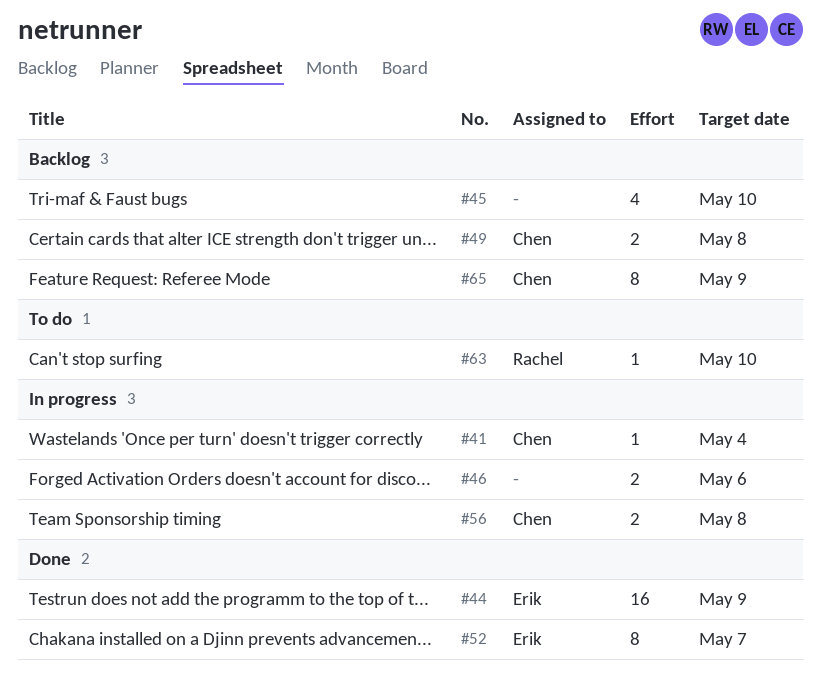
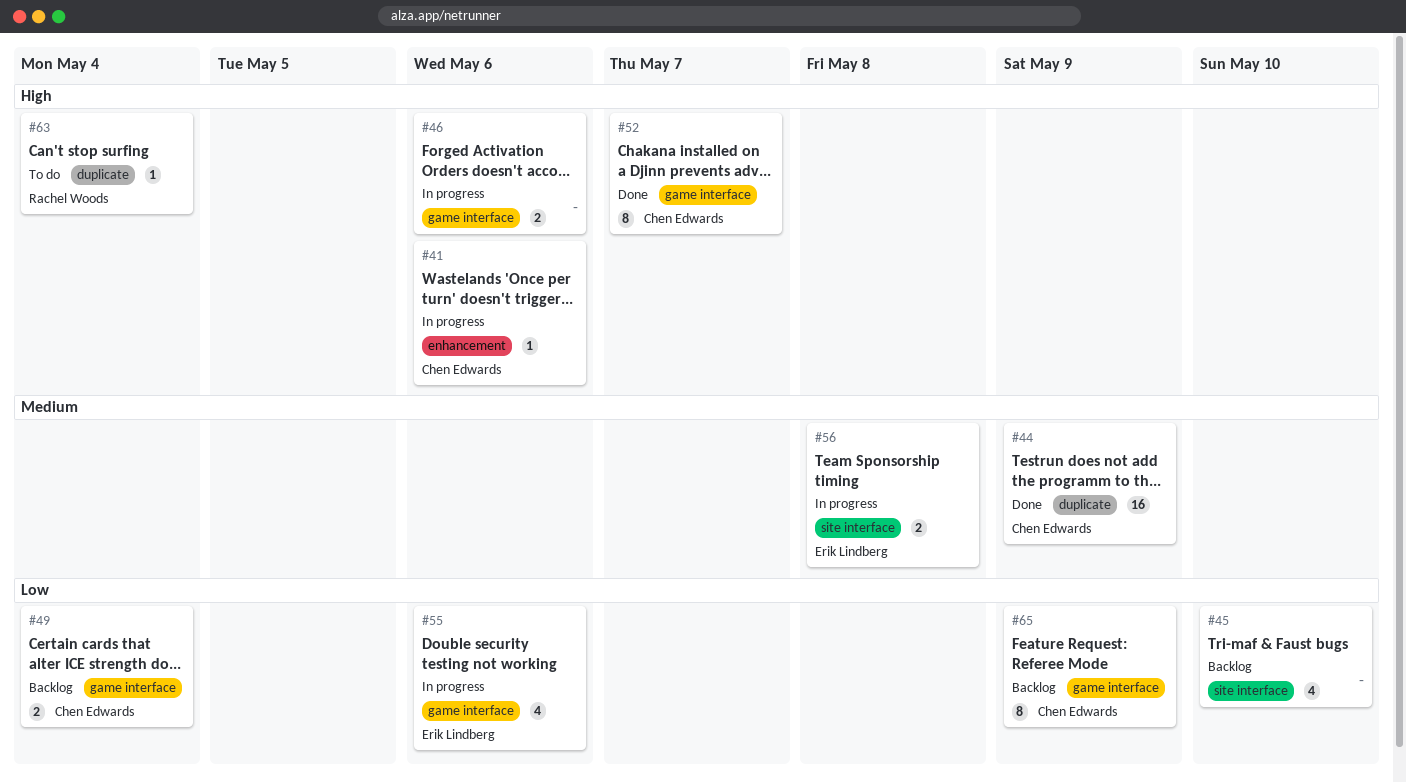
#41, due: May 4 -> May 6
#44, owner: Erik Lindberg -> Chen Edwards
#49, due: May 8 -> May 4
#52, owner: Erik Lindberg -> Chen Edwards
#55: none -> present
#56, owner: Chen Edwards -> Erik Lindberg
#63, due: May 10 -> May 4

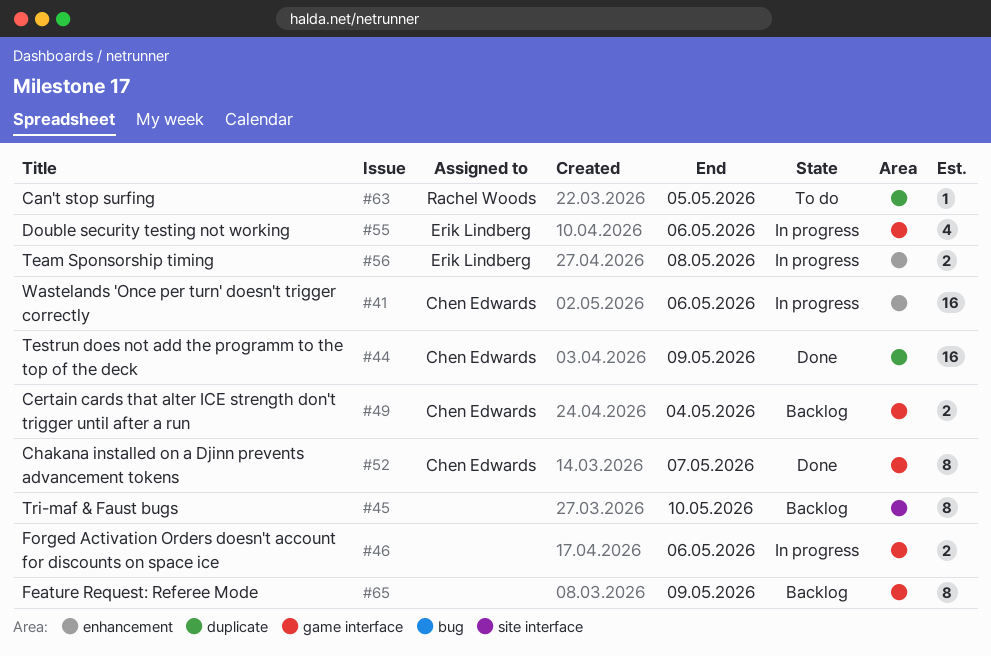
#41, estimate: 1 -> 16
#45, estimate: 4 -> 8
#56, label: site interface -> enhancement
#63, due: May 4 -> May 5
#65, owner: Chen Edwards -> none

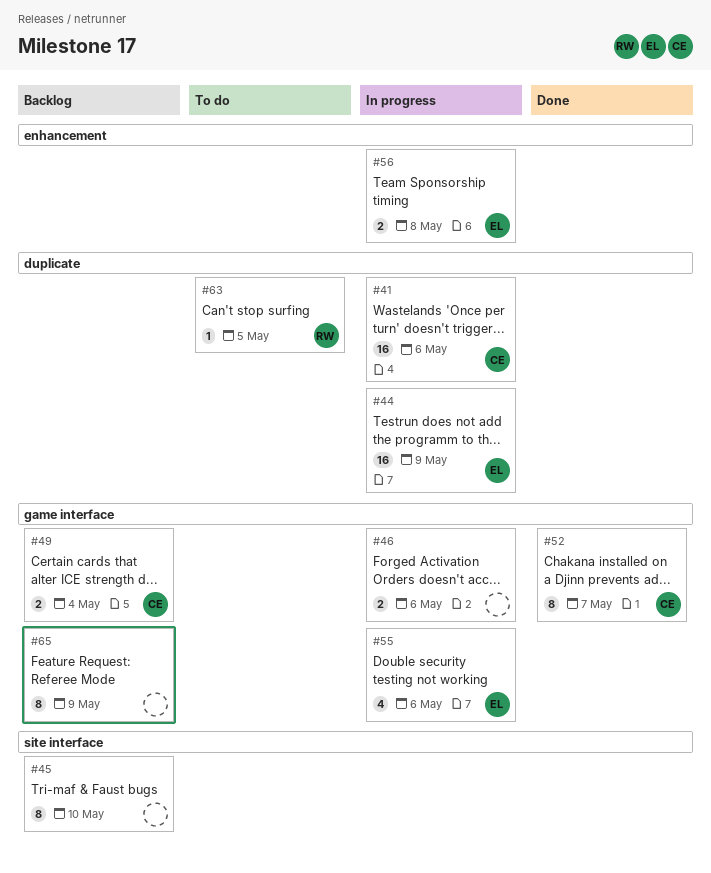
#41, label: enhancement -> duplicate
#44, status: Done -> In progress
#44, owner: Chen Edwards -> Erik Lindberg

